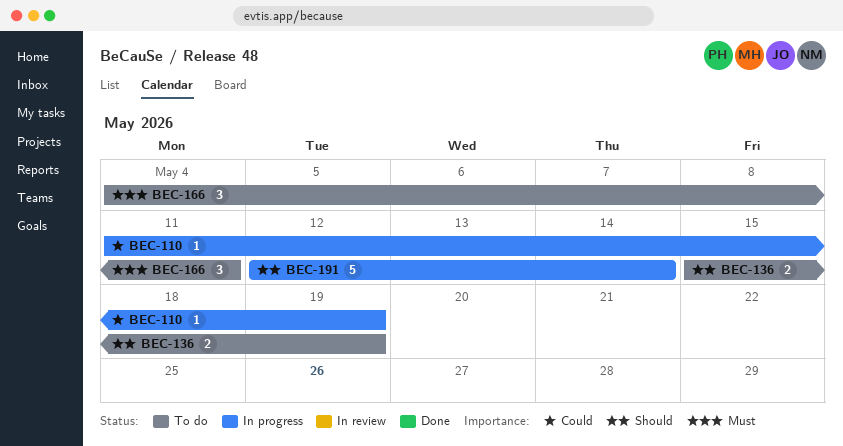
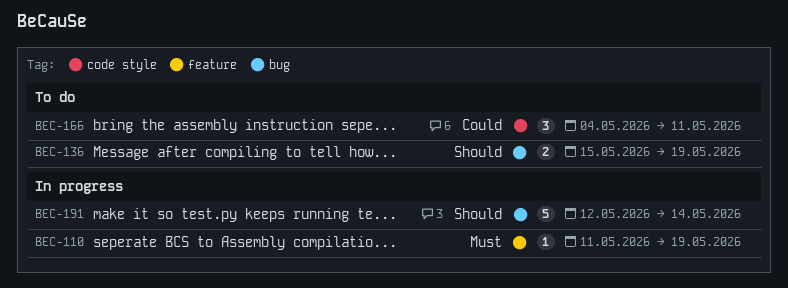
BEC-110, priority: Could -> Must
BEC-166, priority: Must -> Could

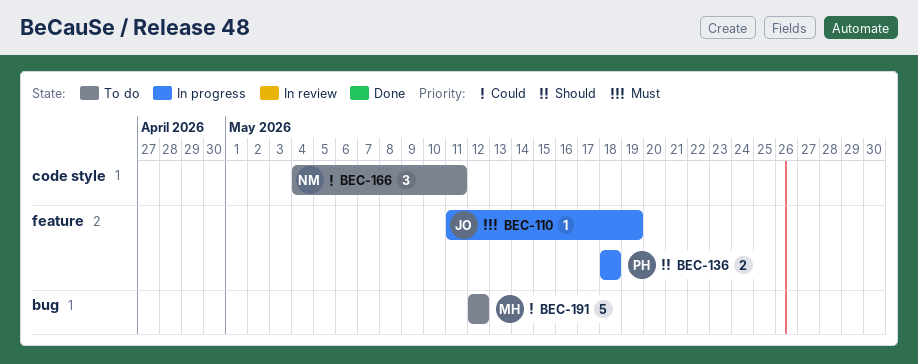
BEC-136, status: To do -> In progress
BEC-136, label: bug -> feature
BEC-136, start: May 15 -> May 18
BEC-136, due: May 19 -> May 18
BEC-191, status: In progress -> To do
BEC-191, priority: Should -> Could
BEC-191, due: May 14 -> May 12

